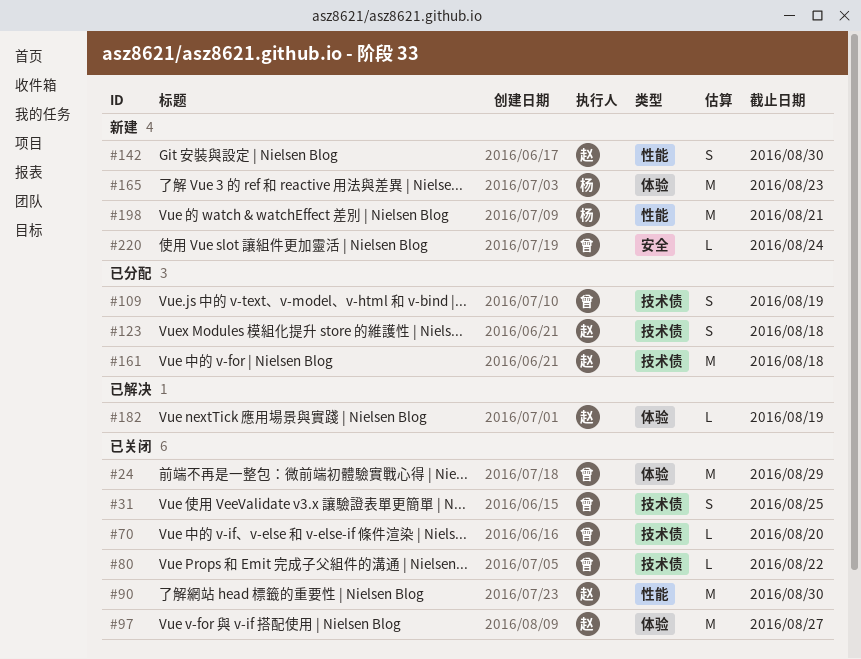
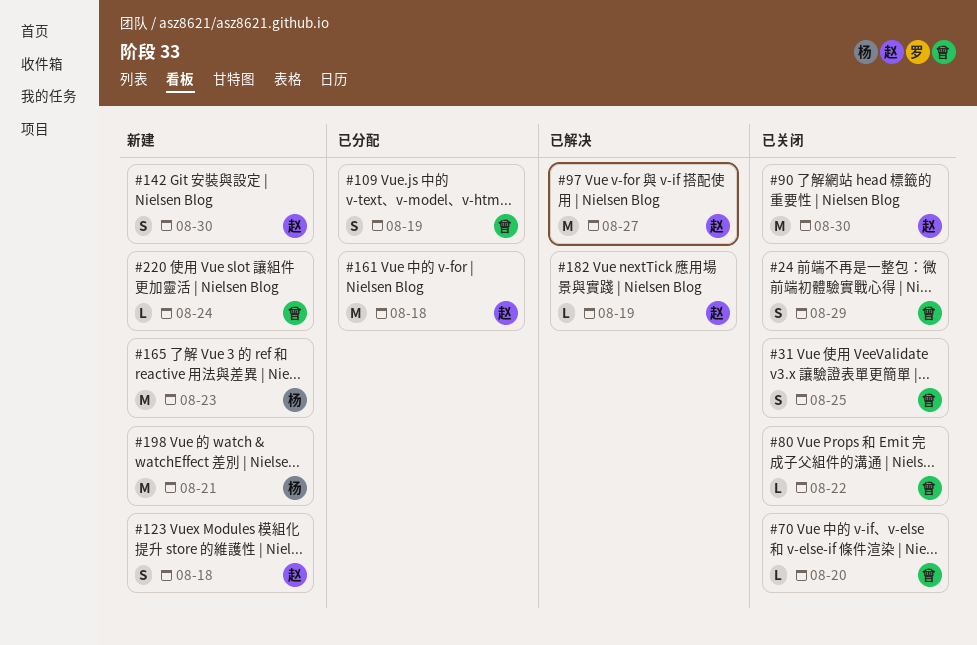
#24, estimate: M -> S
#97, status: 已关闭 -> 已解决
#123, status: 已分配 -> 新建

